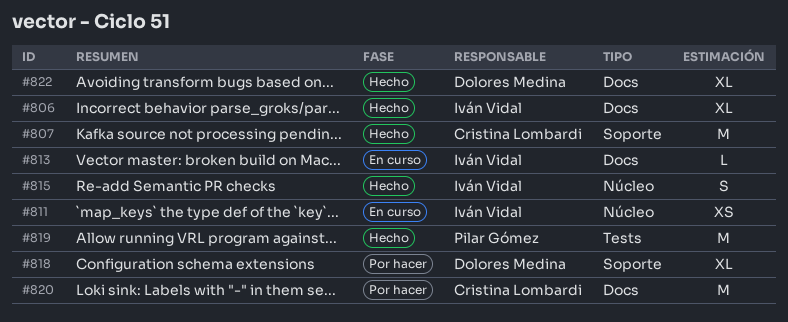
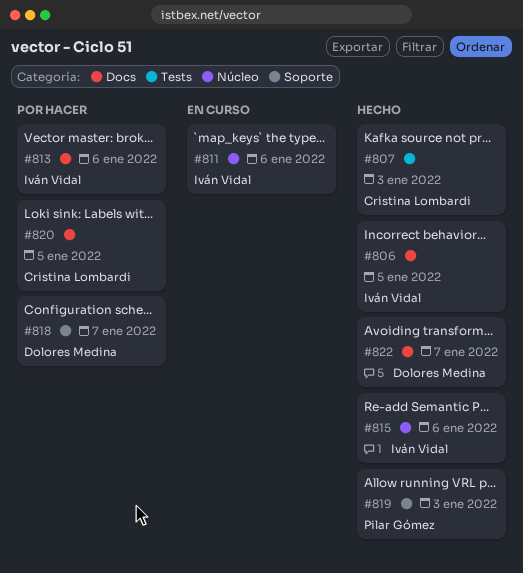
#807, label: Soporte -> Tests
#813, status: En curso -> Por hacer
#819, label: Tests -> Soporte

